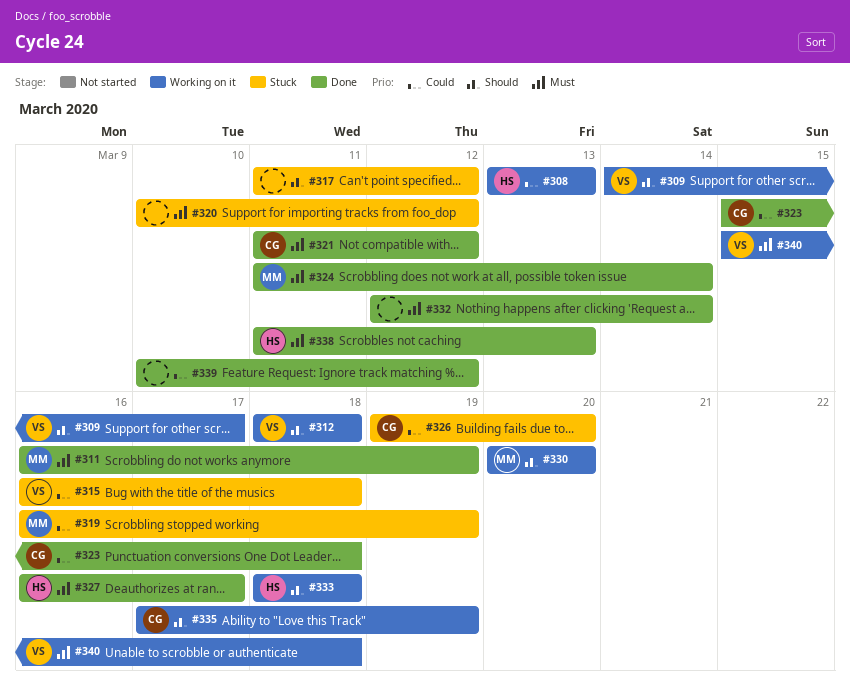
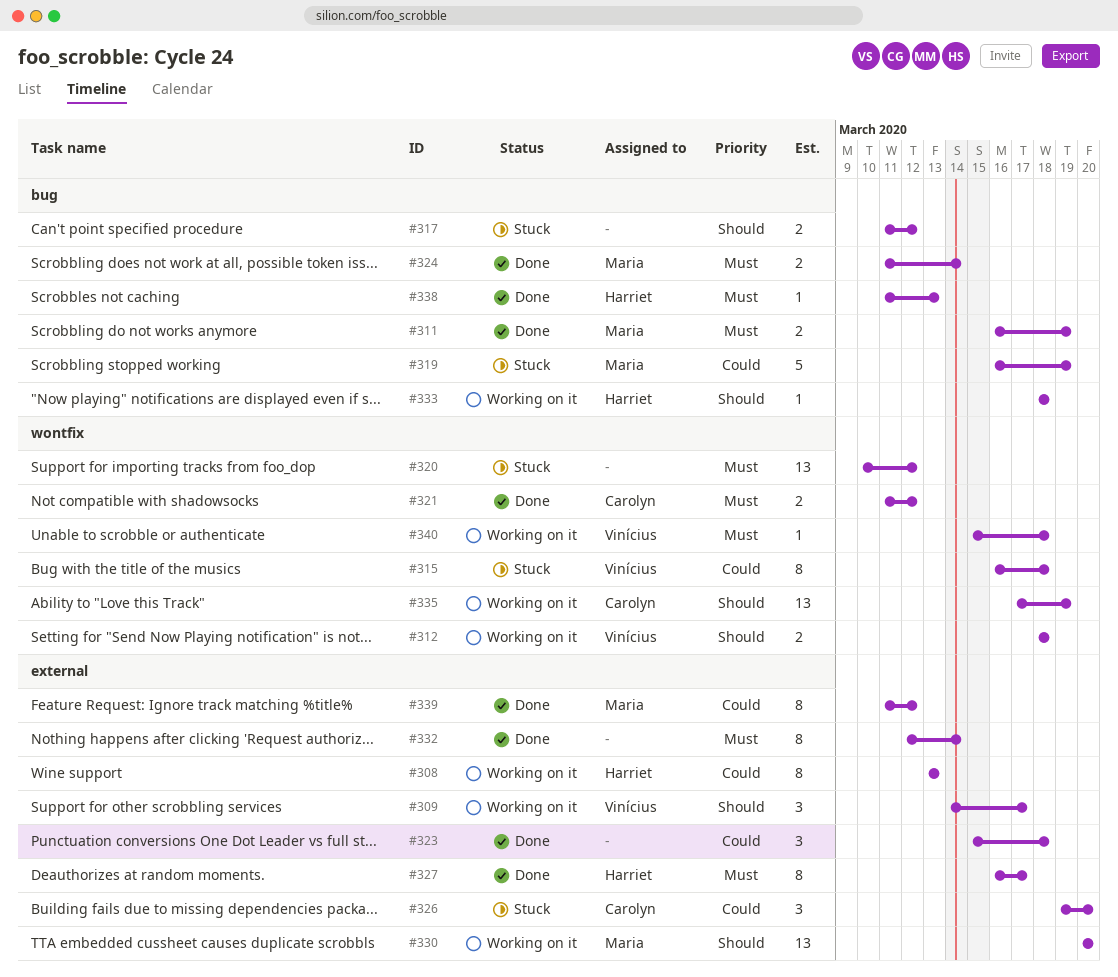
#323, owner: Carolyn -> none
#339, owner: none -> Maria
#339, start: Mar 10 -> Mar 11

